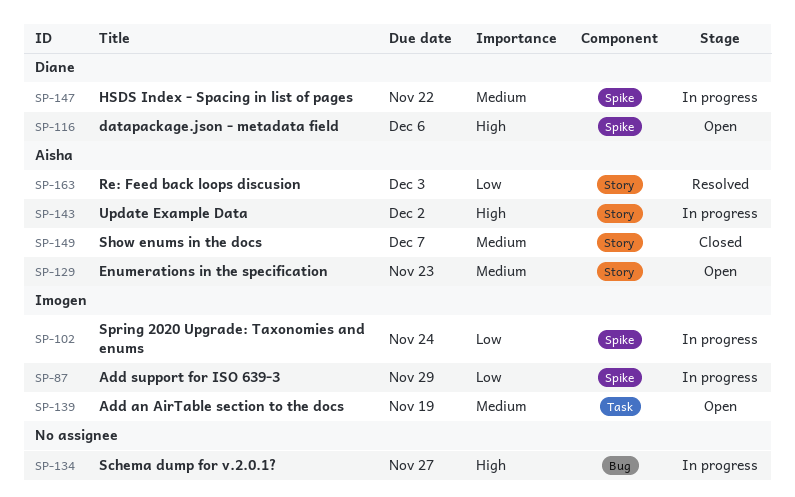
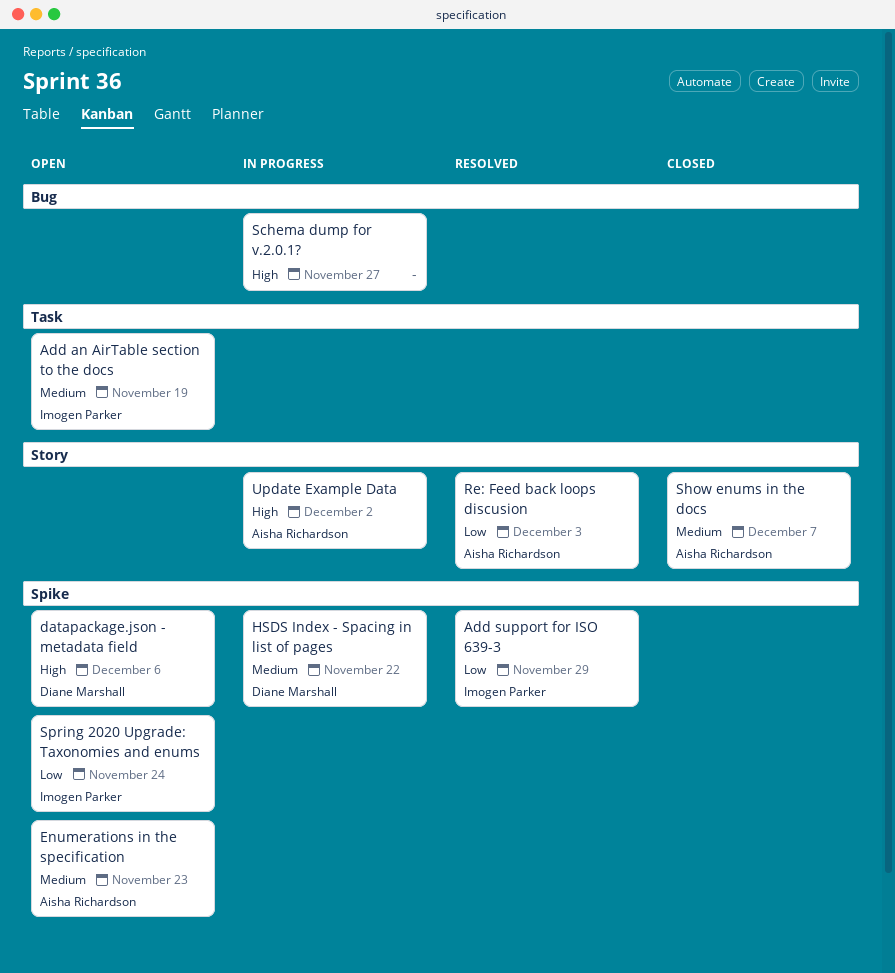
Add support for ISO 639-3, status: In progress -> Resolved
Enumerations in the specification, label: Story -> Spike
Spring 2020 Upgrade: Taxonomies and enums, status: In progress -> Open

